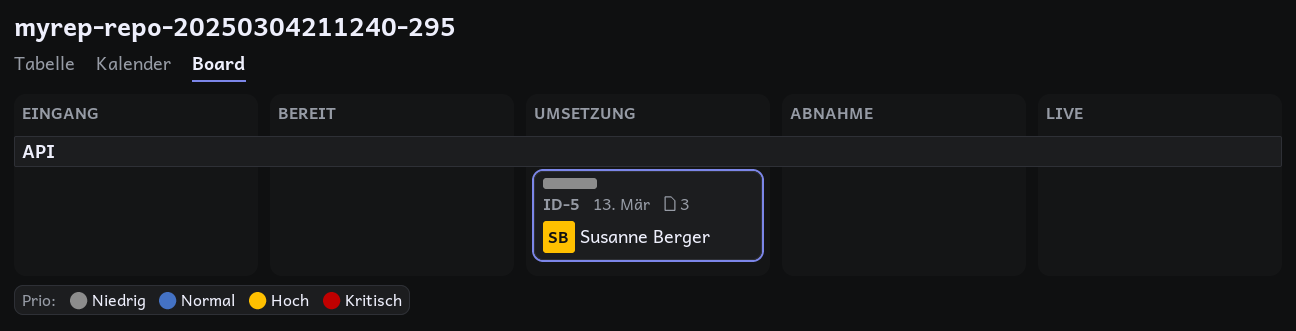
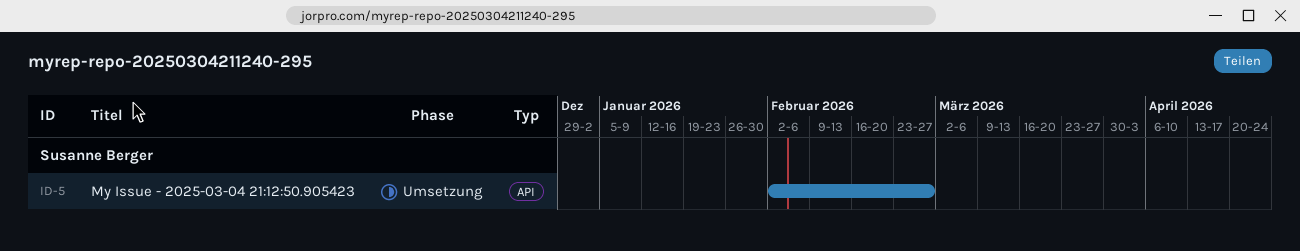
ID-5, due: Mar 13 -> Feb 27

